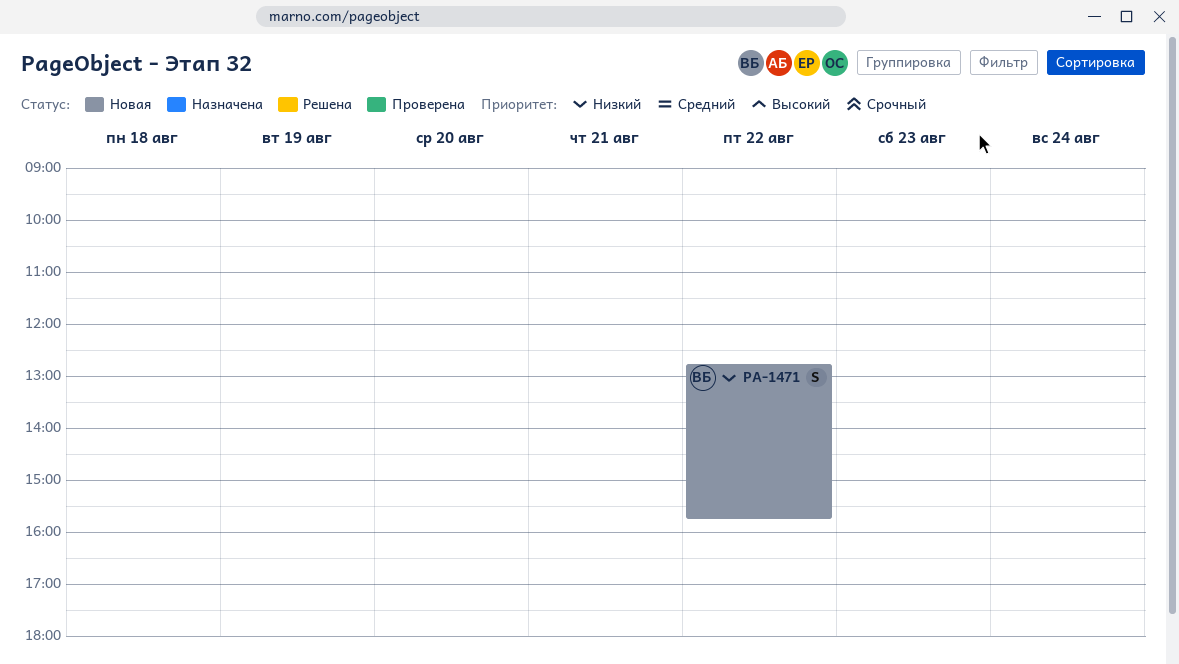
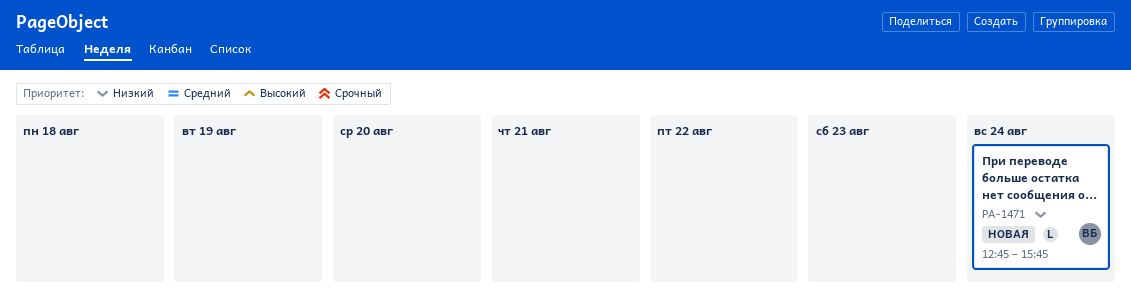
PA-1471, estimate: S -> L
PA-1471, day: Aug 22 -> Aug 24

